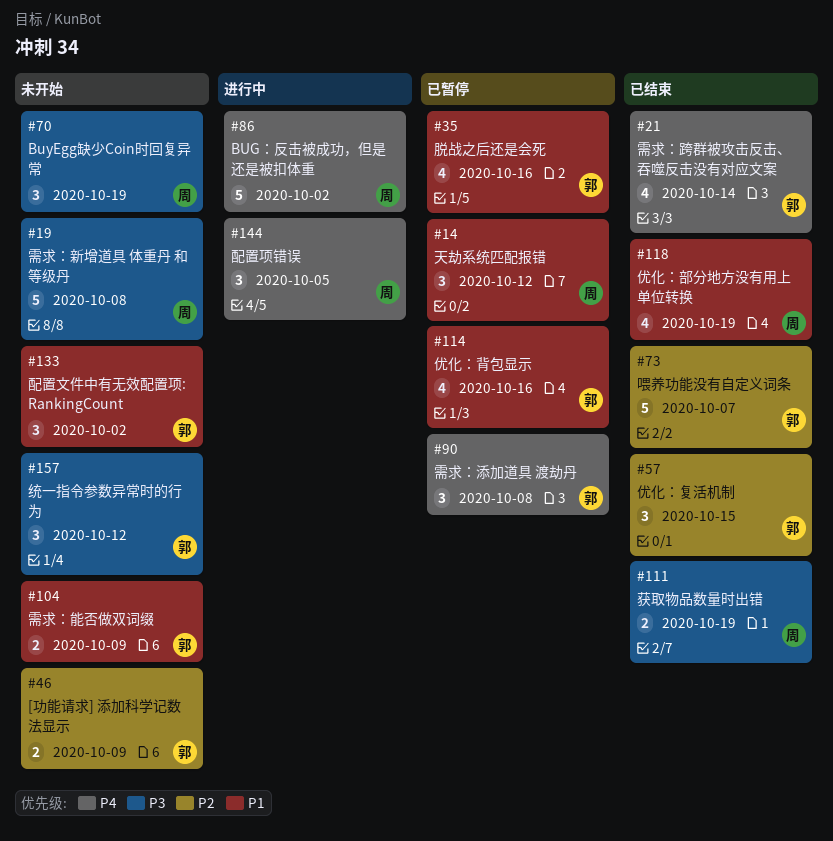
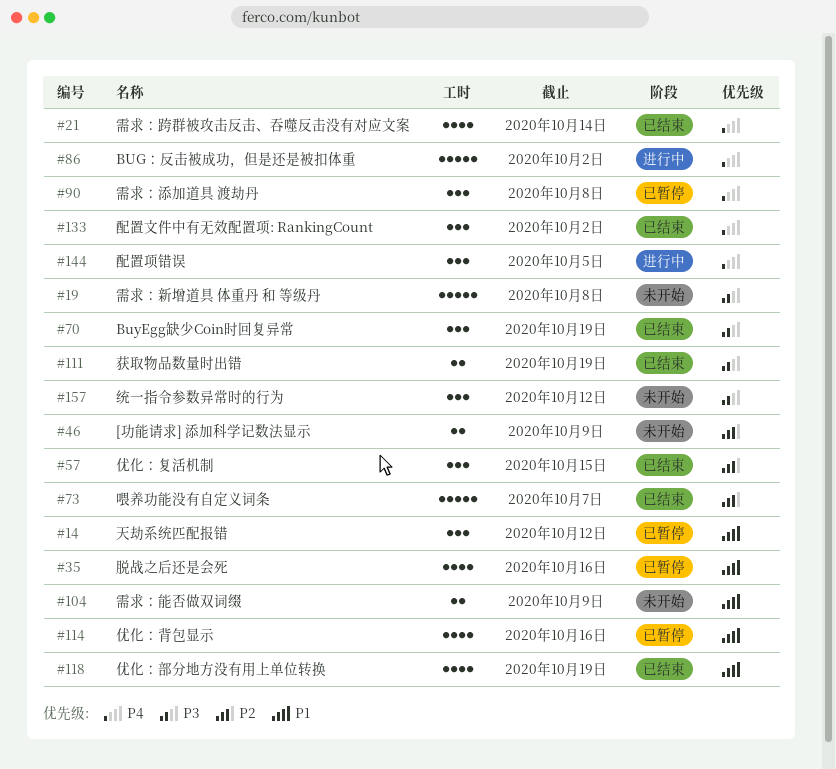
#70, status: 未开始 -> 已结束
#133, status: 未开始 -> 已结束
#133, priority: P1 -> P4

